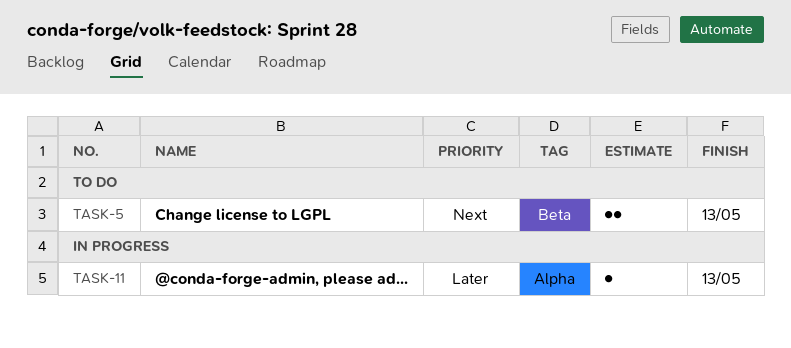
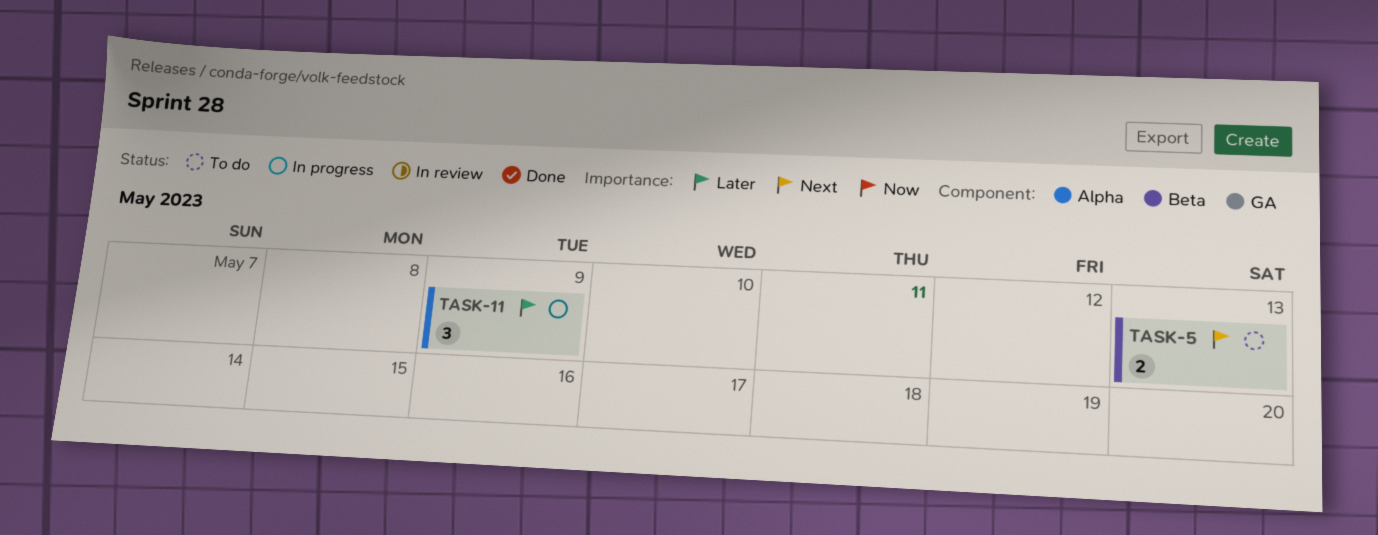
TASK-11, estimate: 1 -> 3
TASK-11, due: May 13 -> May 9

